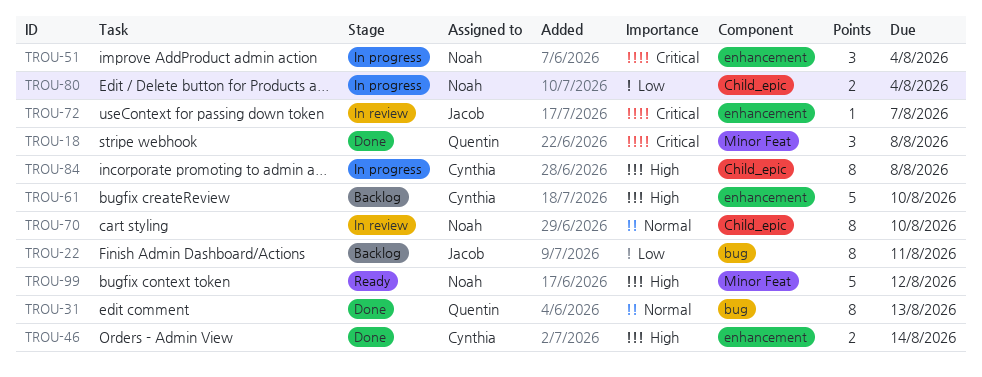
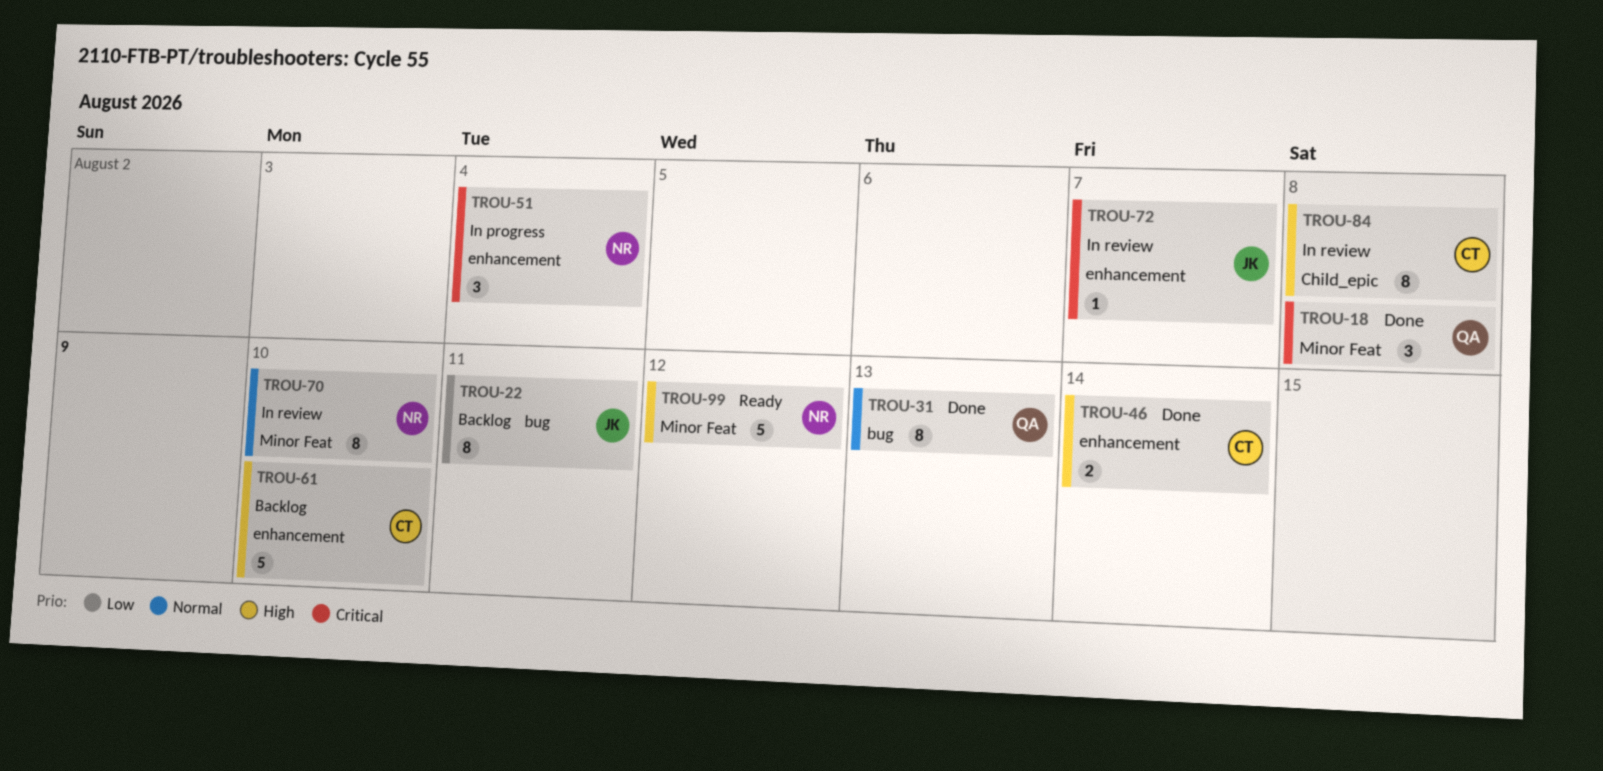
TROU-70, label: Child_epic -> Minor Feat
TROU-80: present -> none
TROU-84, status: In progress -> In review

